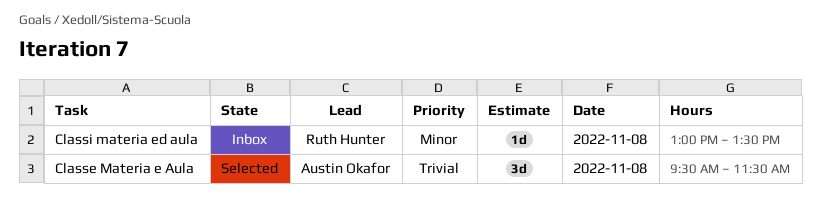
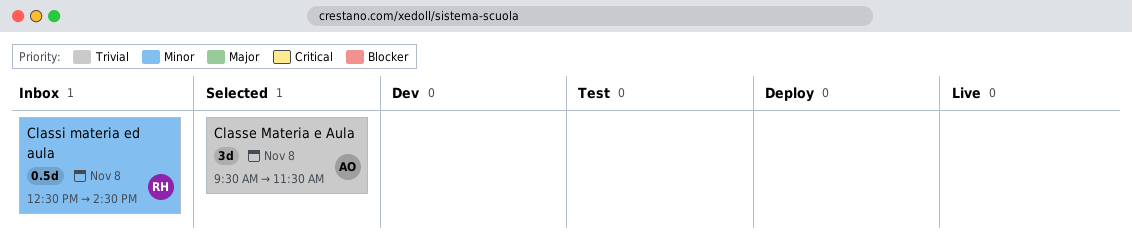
Classi materia ed aula, estimate: 1d -> 0.5d
Classi materia ed aula, begins: 13:00 -> 12:30
Classi materia ed aula, ends: 13:30 -> 14:30

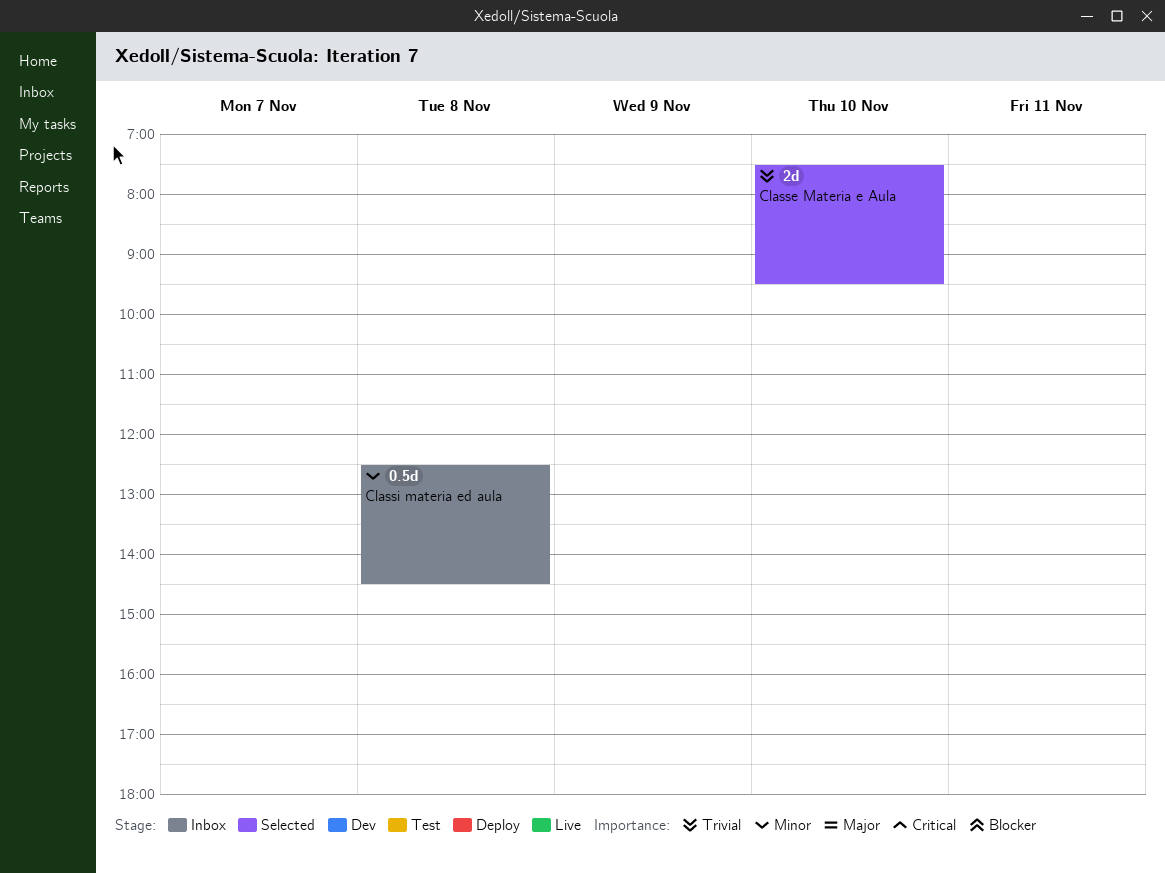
Classe Materia e Aula, estimate: 3d -> 2d
Classe Materia e Aula, day: Nov 8 -> Nov 10
Classe Materia e Aula, begins: 09:30 -> 07:30
Classe Materia e Aula, ends: 11:30 -> 09:30

